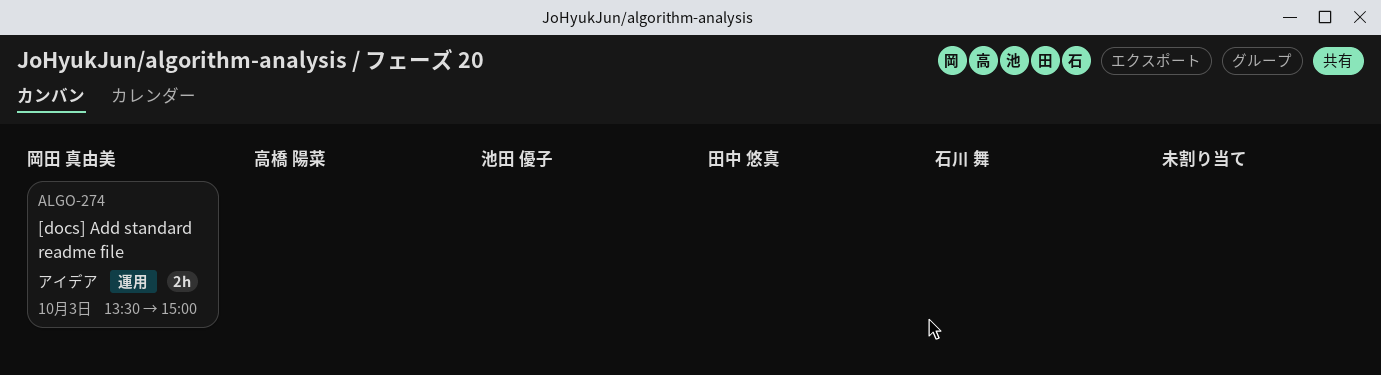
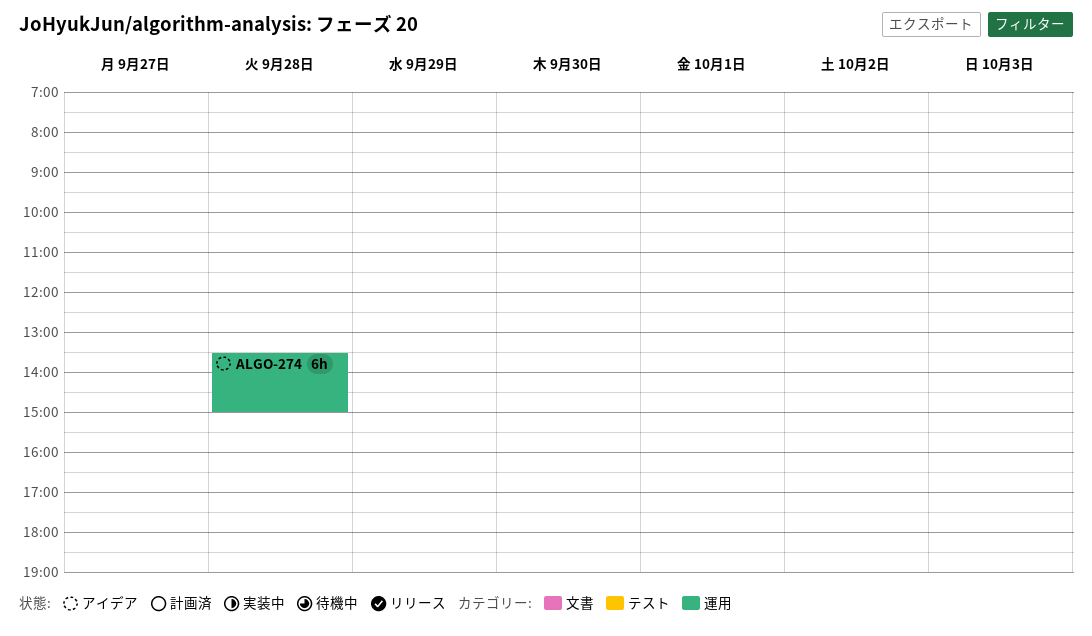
ALGO-274, estimate: 2h -> 6h
ALGO-274, day: Oct 3 -> Sep 28

